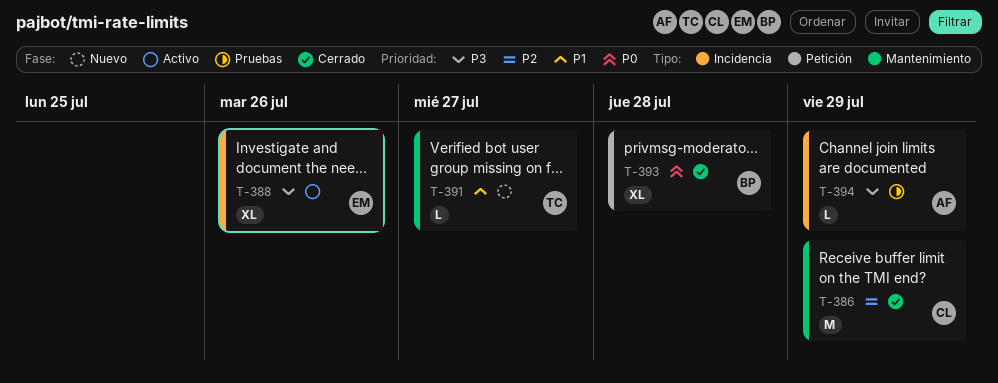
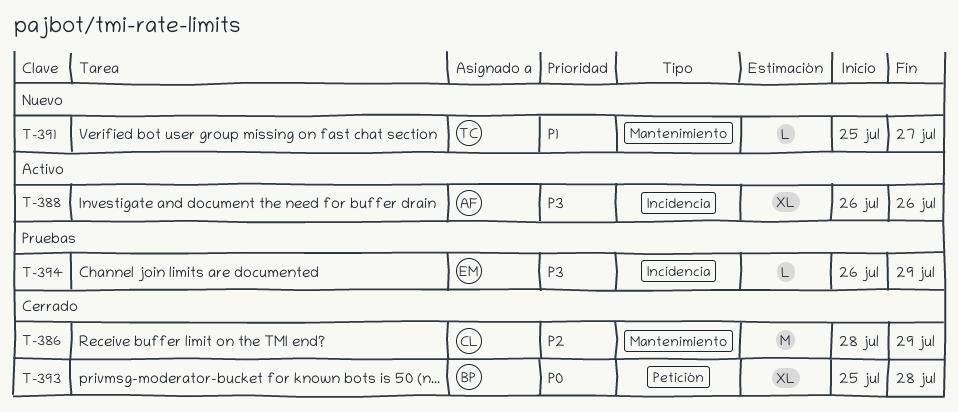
T-388, owner: EM -> AF
T-394, owner: AF -> EM

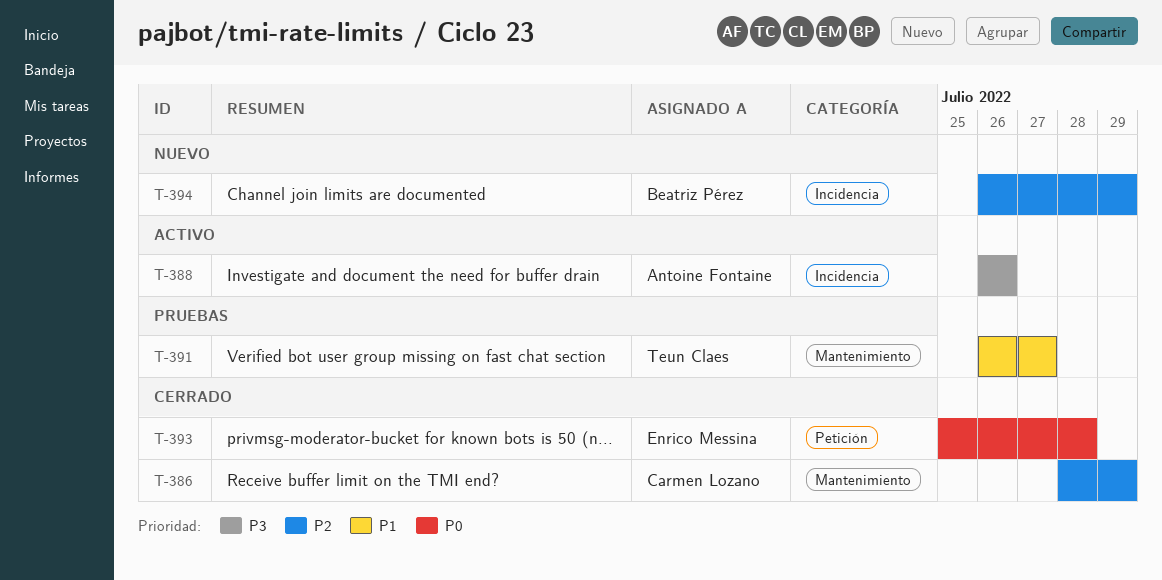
T-391, status: Nuevo -> Pruebas
T-391, start: Jul 25 -> Jul 26
T-393, owner: Beatriz Pérez -> Enrico Messina
T-394, status: Pruebas -> Nuevo
T-394, owner: Enrico Messina -> Beatriz Pérez
T-394, priority: P3 -> P2

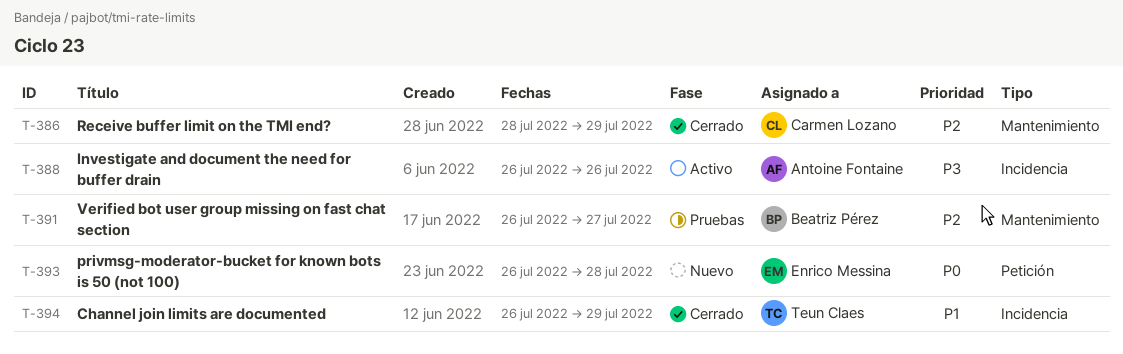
T-391, owner: Teun Claes -> Beatriz Pérez
T-391, priority: P1 -> P2
T-393, status: Cerrado -> Nuevo
T-393, start: Jul 25 -> Jul 26
T-394, status: Nuevo -> Cerrado
T-394, owner: Beatriz Pérez -> Teun Claes
T-394, priority: P2 -> P1

